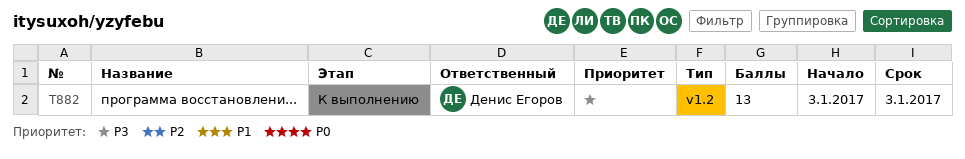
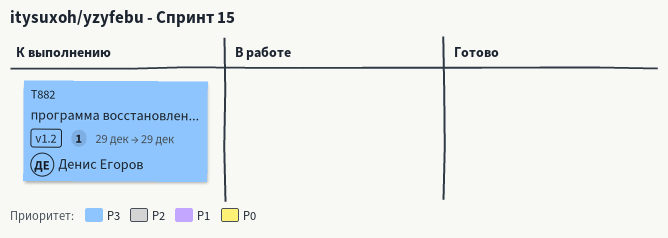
T882, estimate: 13 -> 1
T882, start: Jan 3 -> Dec 29
T882, due: Jan 3 -> Dec 29

